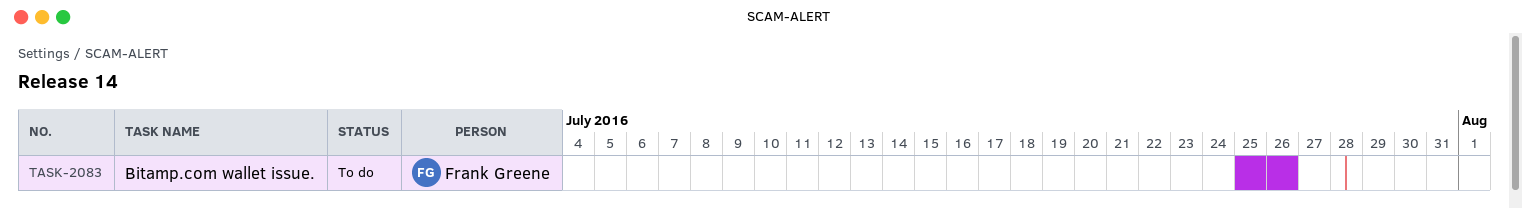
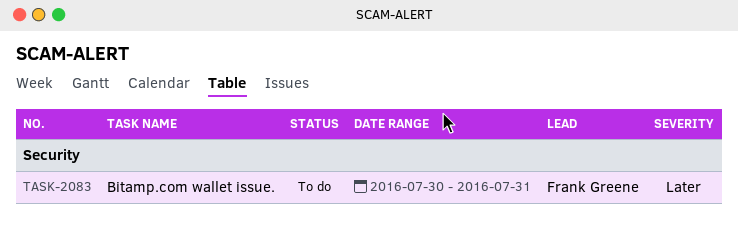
TASK-2083, start: Jul 25 -> Jul 30
TASK-2083, due: Jul 26 -> Jul 31

